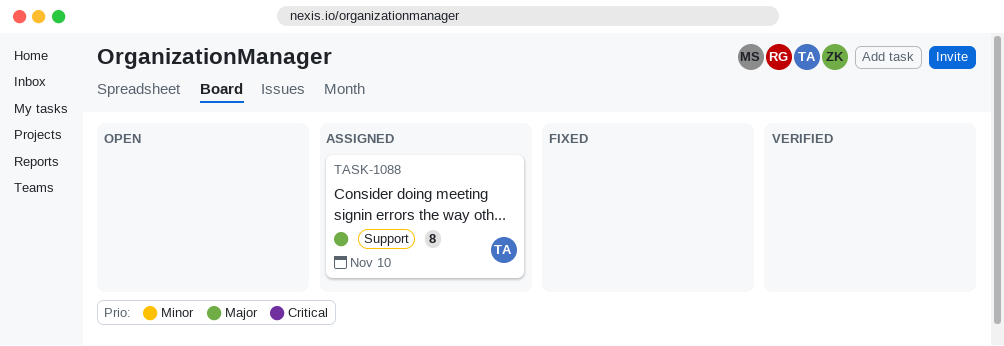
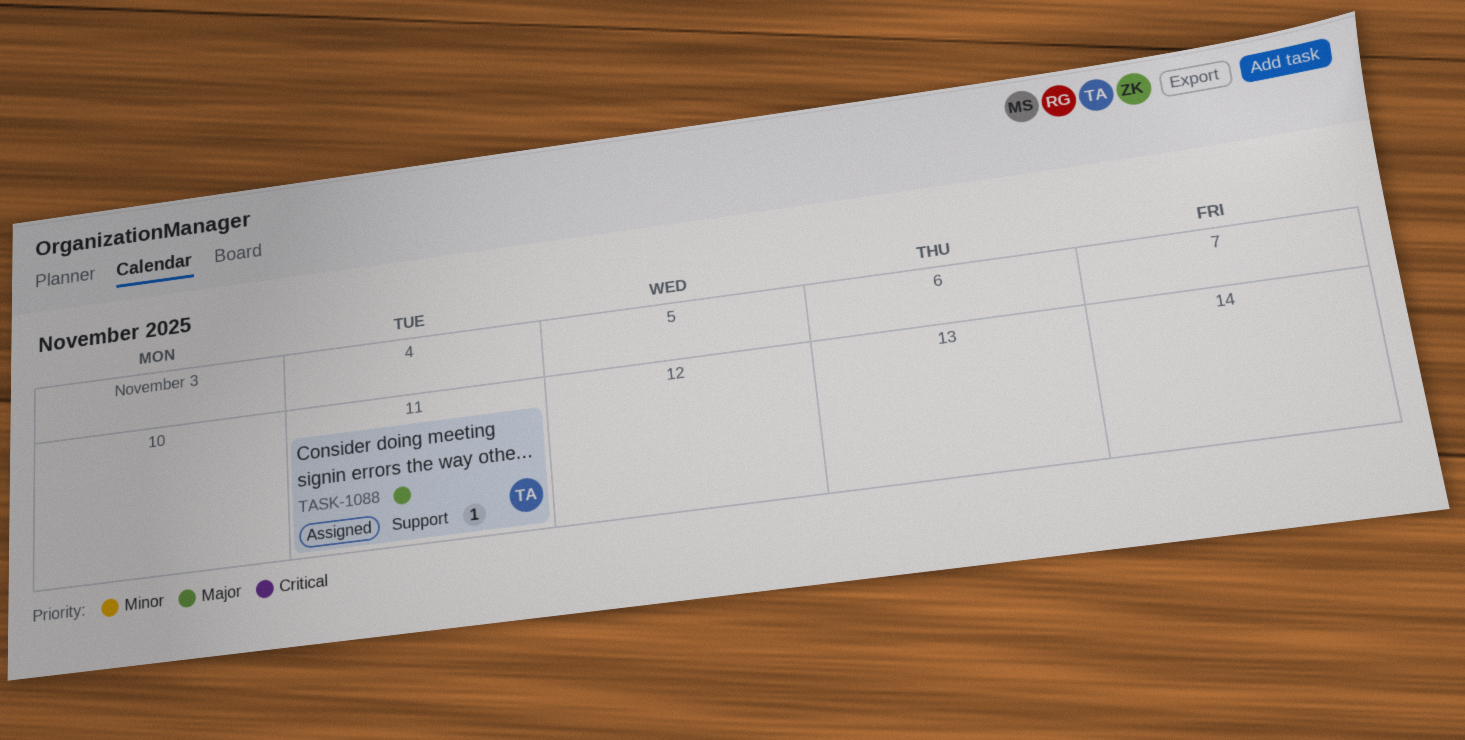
TASK-1088, estimate: 8 -> 1
TASK-1088, due: Nov 10 -> Nov 11

